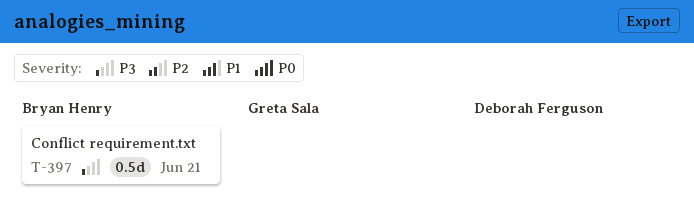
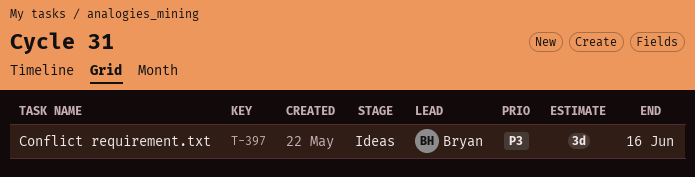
T-397, estimate: 0.5d -> 3d
T-397, due: Jun 21 -> Jun 16

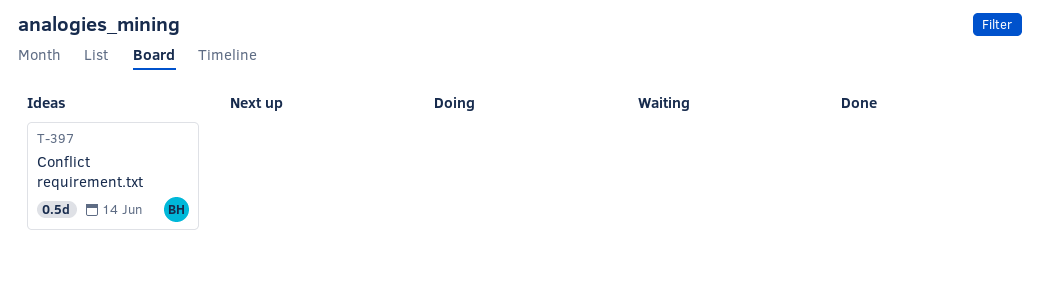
T-397, estimate: 3d -> 0.5d
T-397, due: Jun 16 -> Jun 14

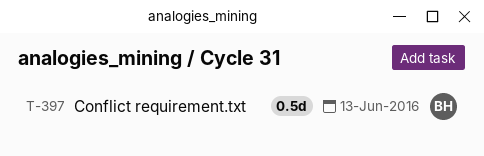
T-397, due: Jun 14 -> Jun 13

